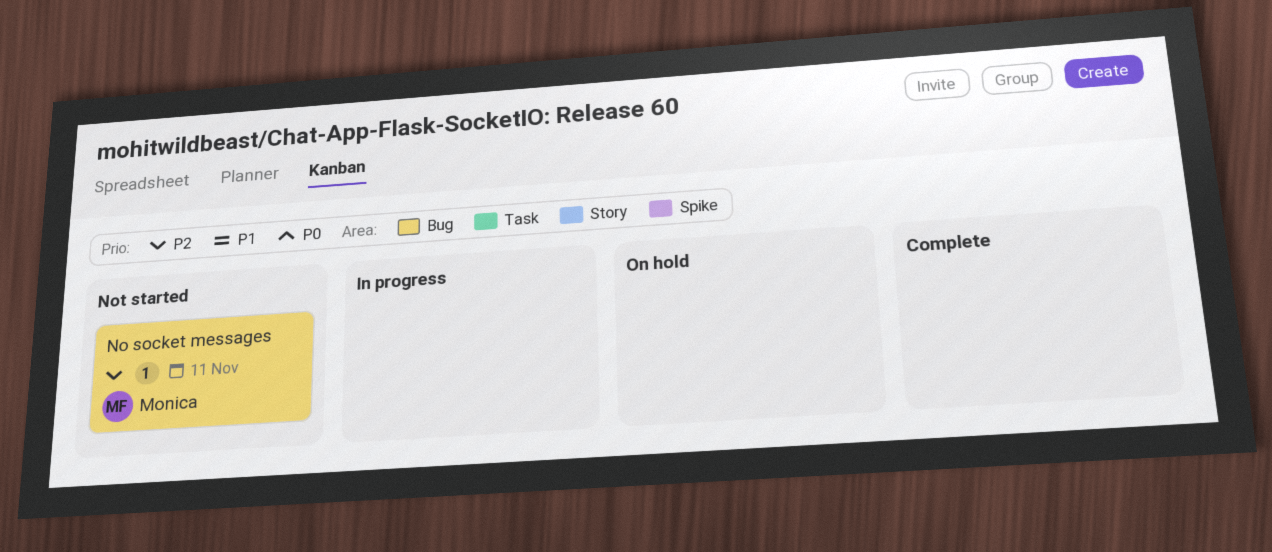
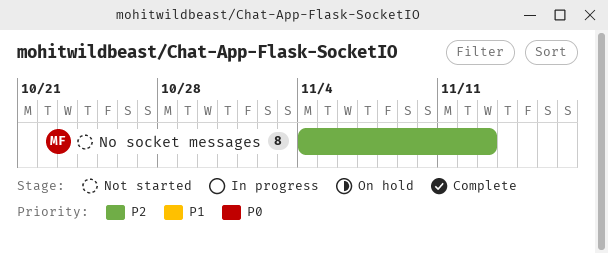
No socket messages, estimate: 1 -> 8
No socket messages, due: Nov 11 -> Nov 13

